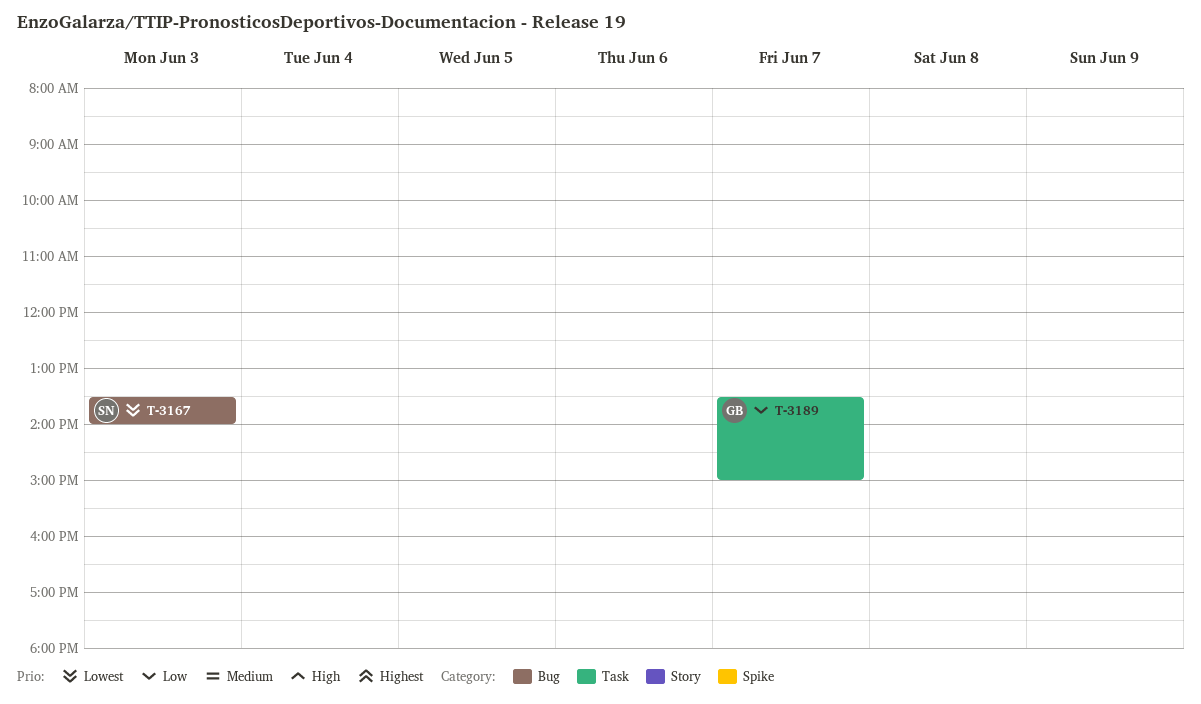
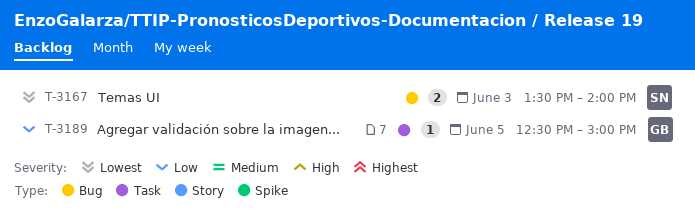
T-3189, day: Jun 7 -> Jun 5
T-3189, begins: 13:30 -> 12:30

